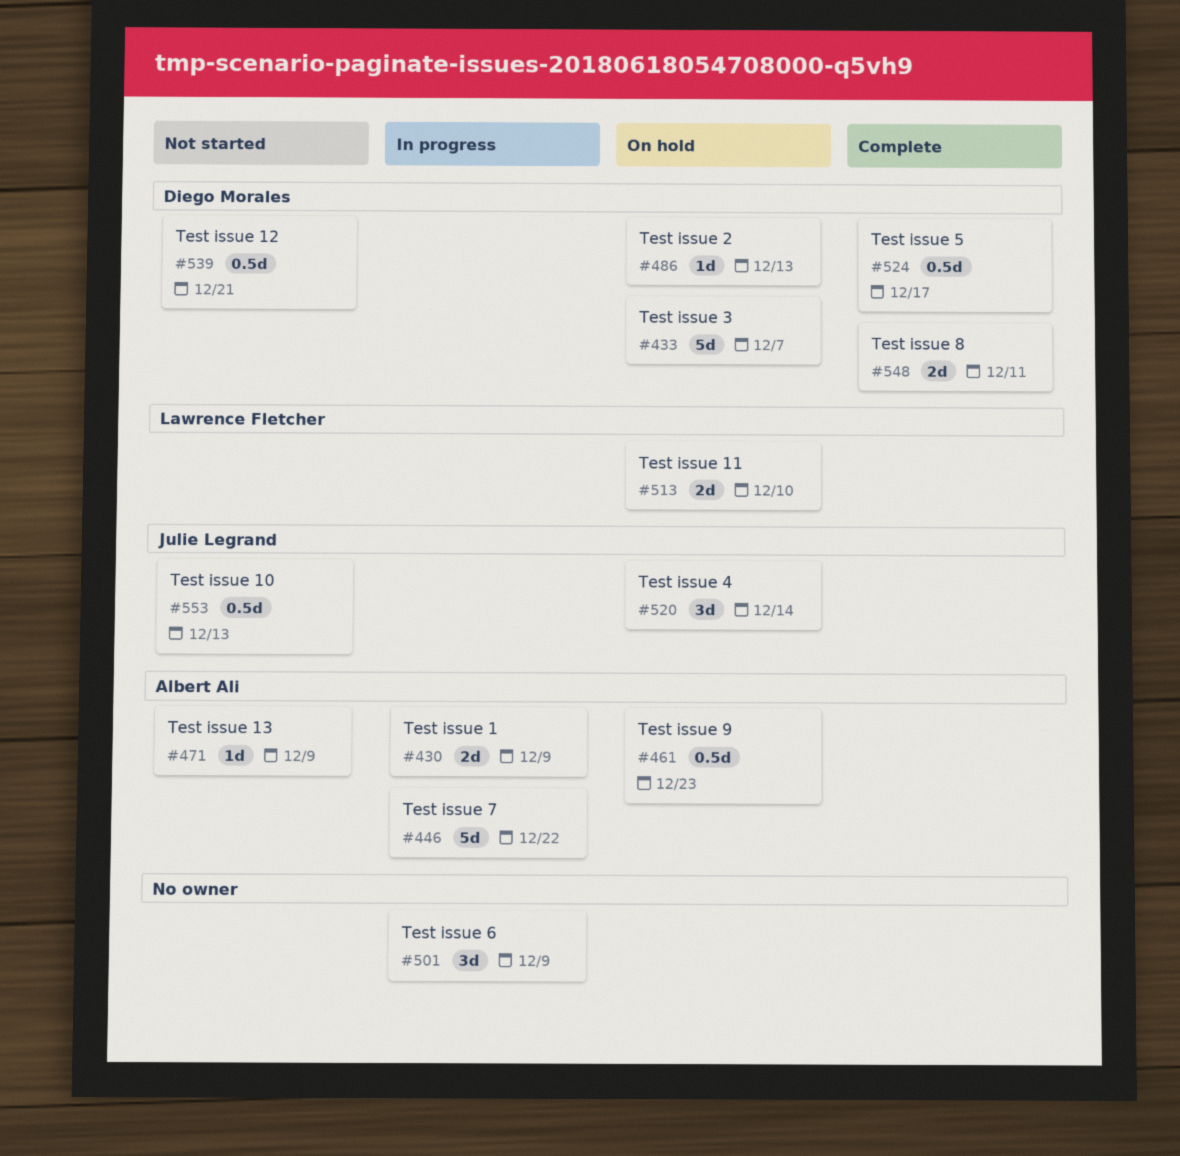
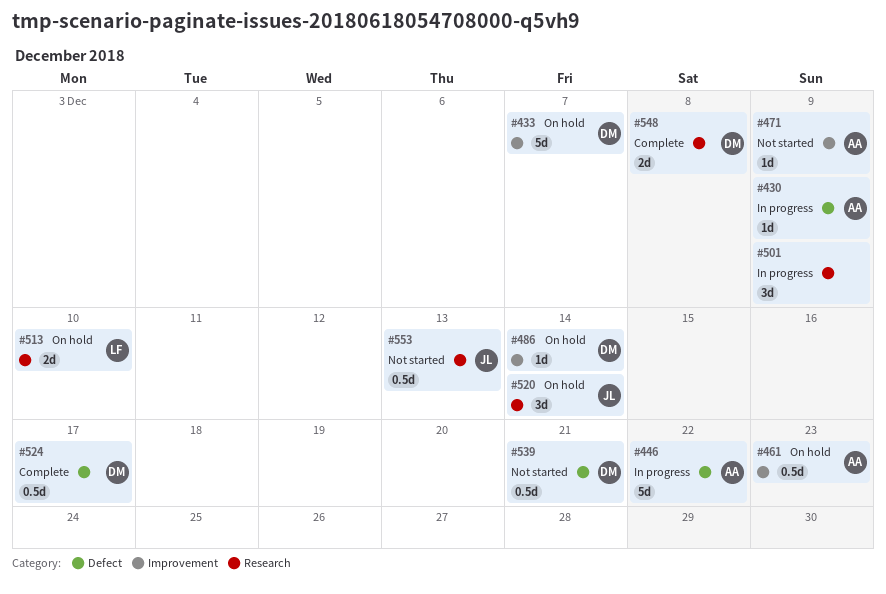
#430, estimate: 2d -> 1d
#486, due: Dec 13 -> Dec 14
#548, due: Dec 11 -> Dec 8

